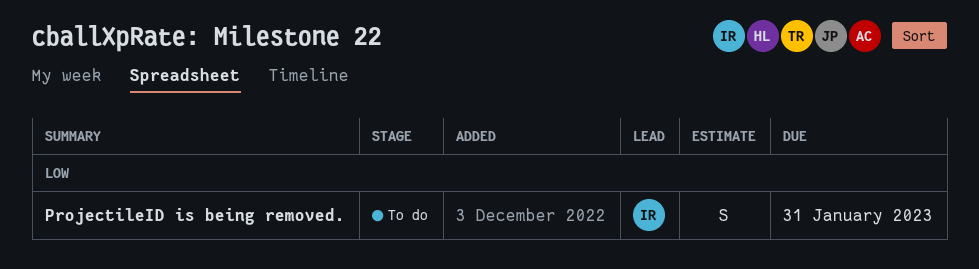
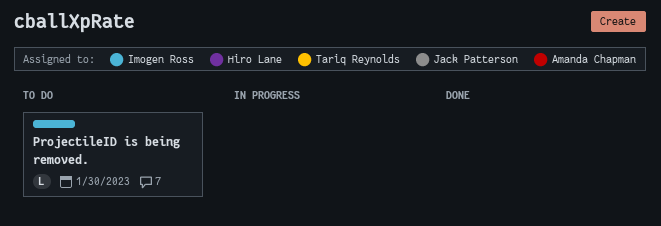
ProjectileID is being removed., estimate: S -> L
ProjectileID is being removed., due: Jan 31 -> Jan 30

